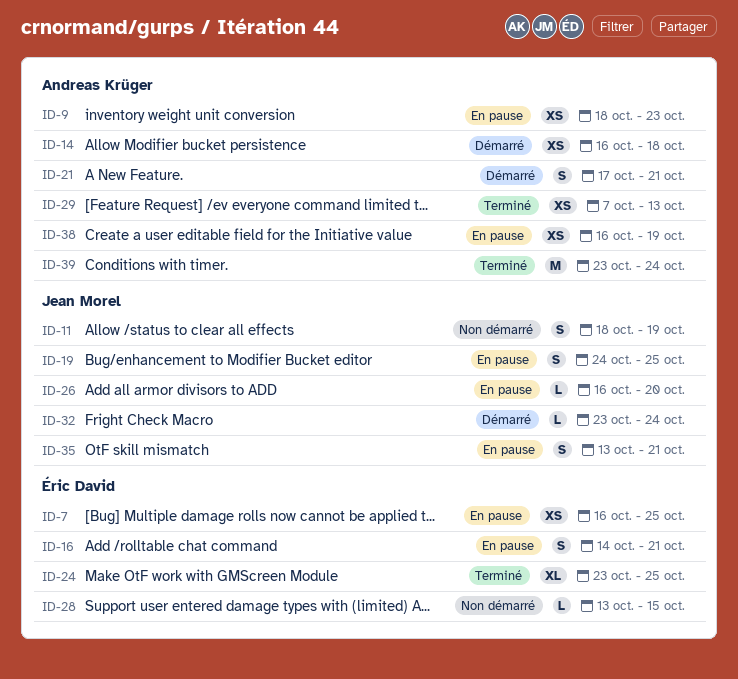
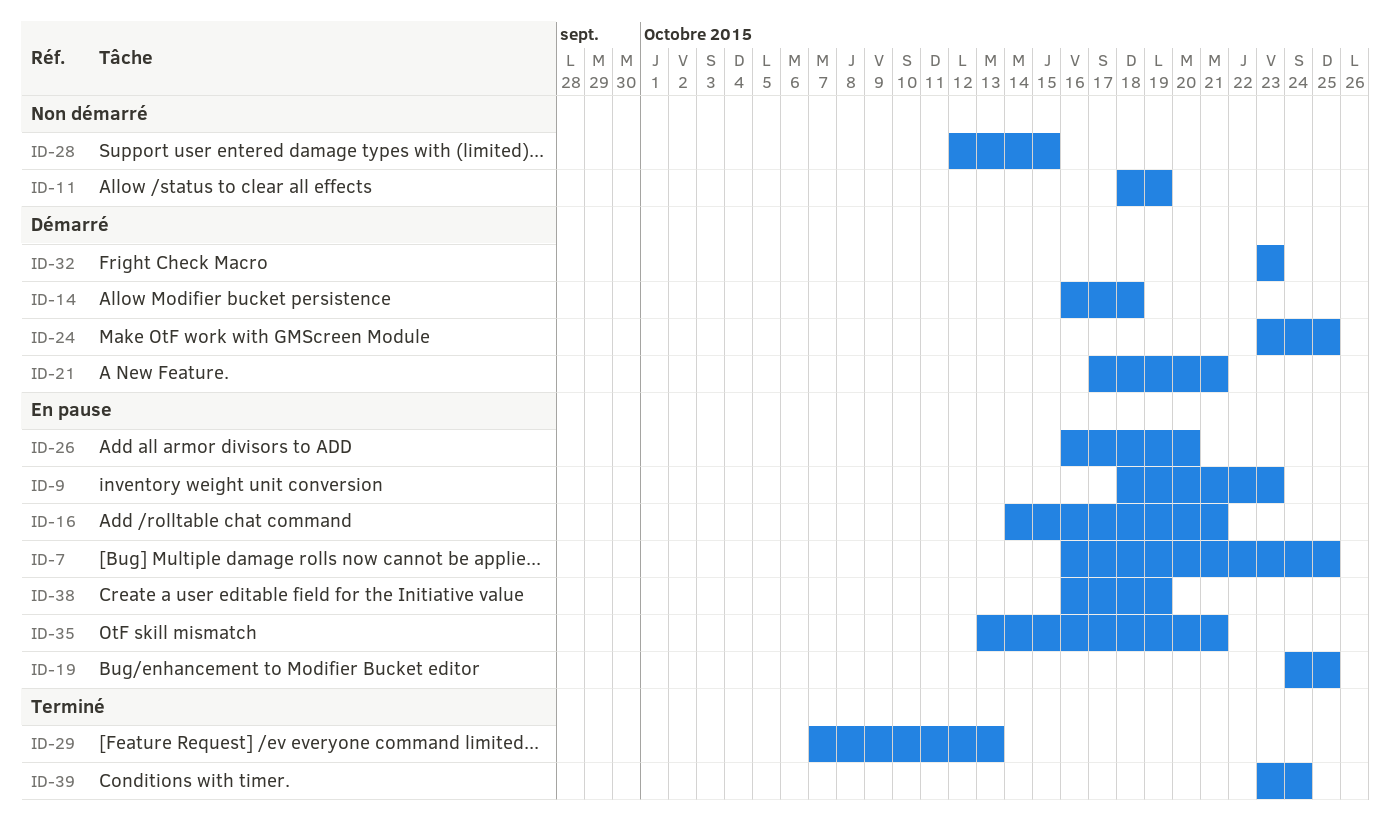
ID-24, status: Terminé -> Démarré
ID-28, start: Oct 13 -> Oct 12
ID-32, due: Oct 24 -> Oct 23

